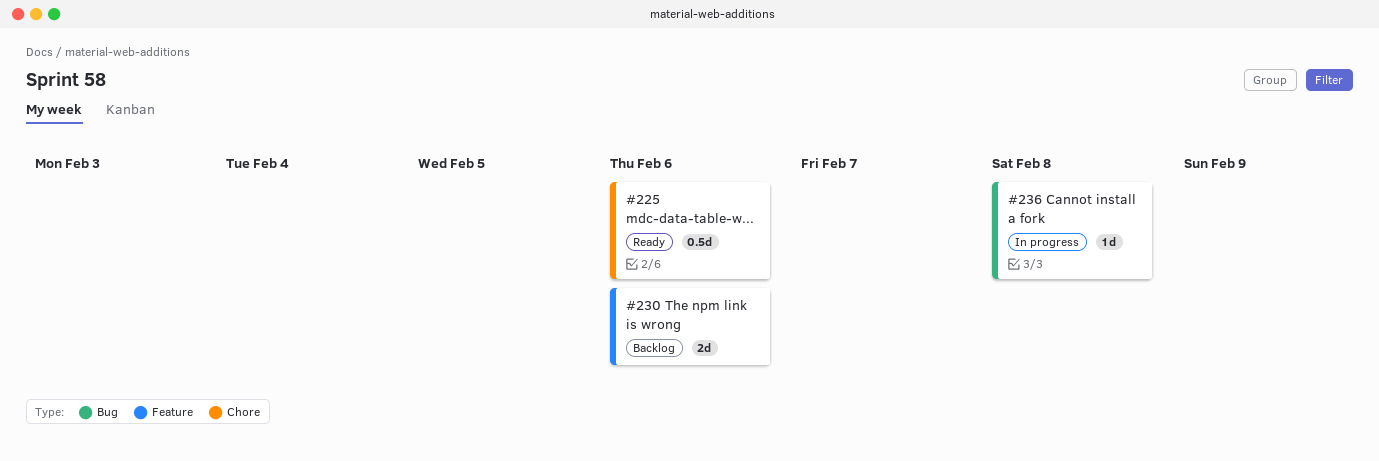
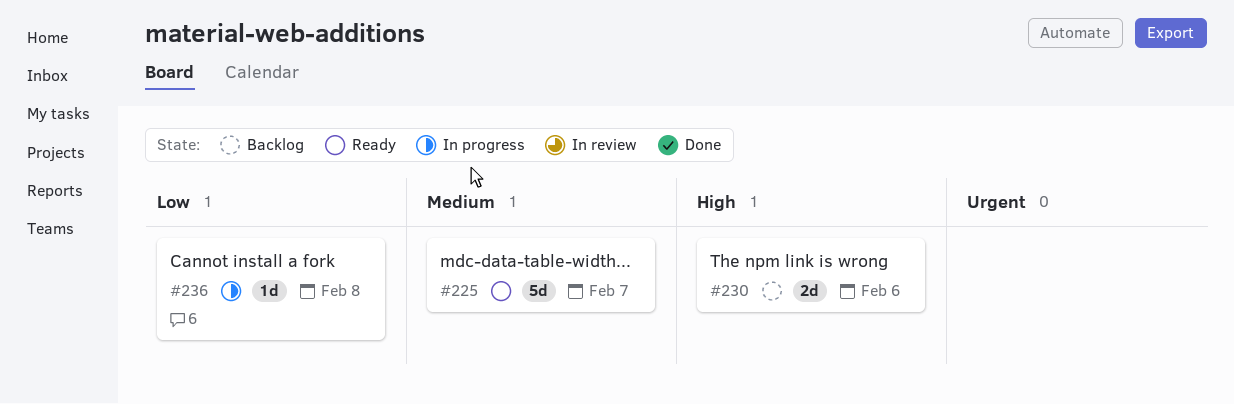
#225, estimate: 0.5d -> 5d
#225, due: Feb 6 -> Feb 7

